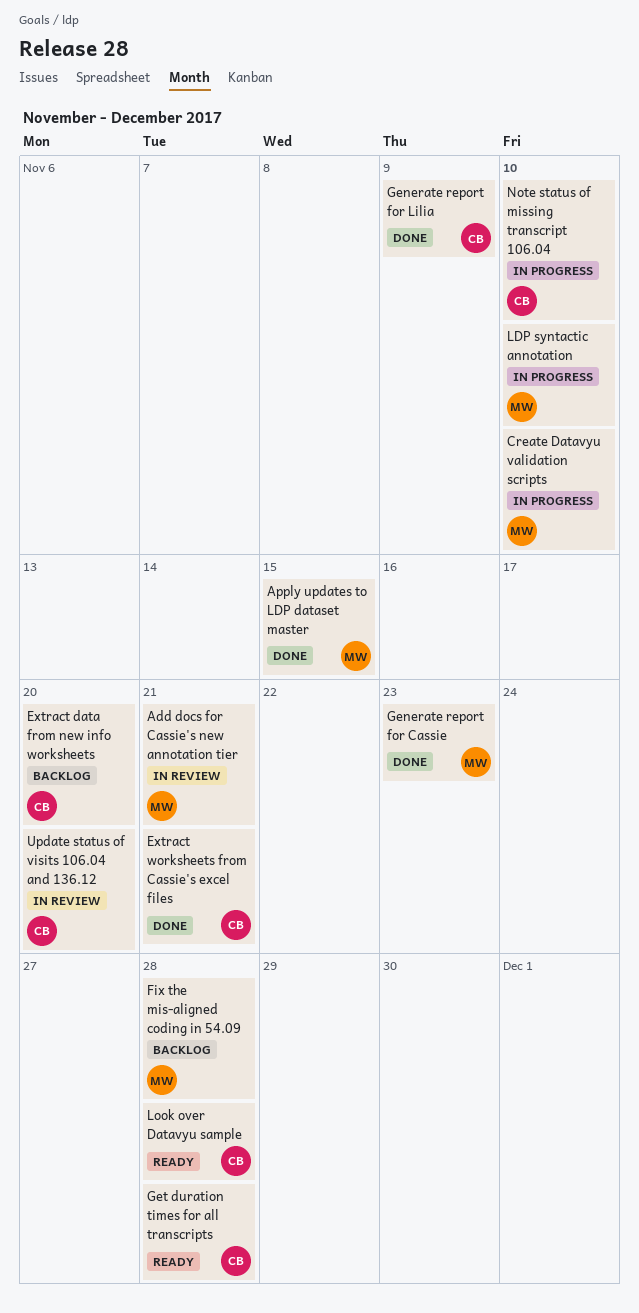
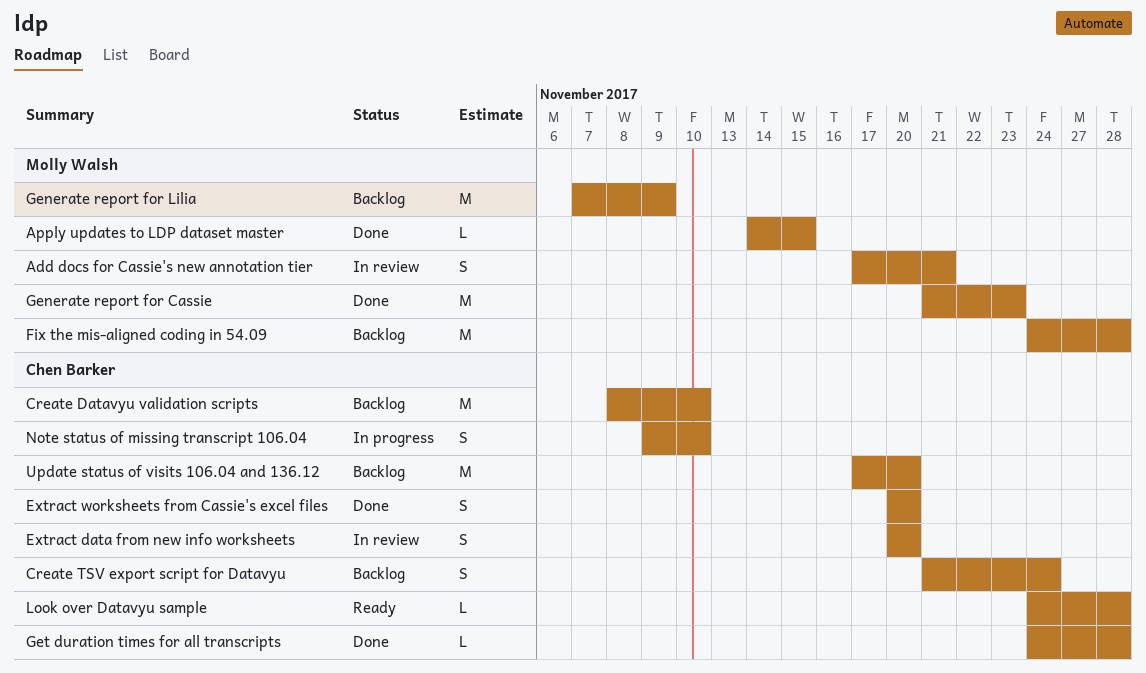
Create Datavyu validation scripts, status: In progress -> Backlog
Create Datavyu validation scripts, owner: Molly Walsh -> Chen Barker
Create TSV export script for Datavyu: none -> present
Extract data from new info worksheets, status: Backlog -> In review
Extract worksheets from Cassie's excel files, due: Nov 21 -> Nov 20
Generate report for Lilia, status: Done -> Backlog
Generate report for Lilia, owner: Chen Barker -> Molly Walsh
Get duration times for all transcripts, status: Ready -> Done
LDP syntactic annotation: present -> none
Update status of visits 106.04 and 136.12, status: In review -> Backlog

